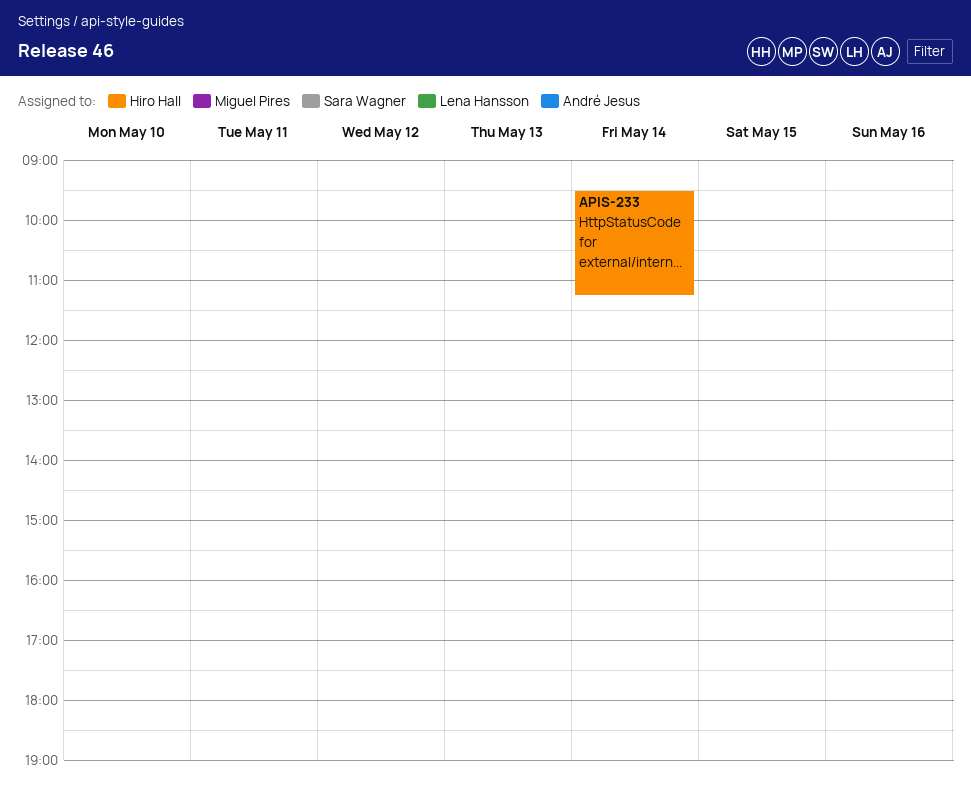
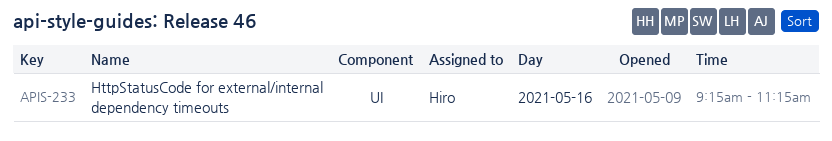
APIS-233, day: May 14 -> May 16
APIS-233, begins: 09:30 -> 09:15

